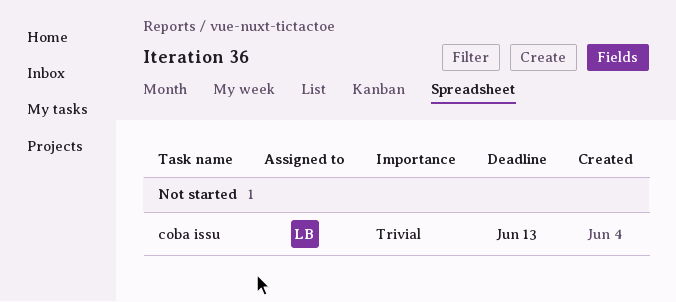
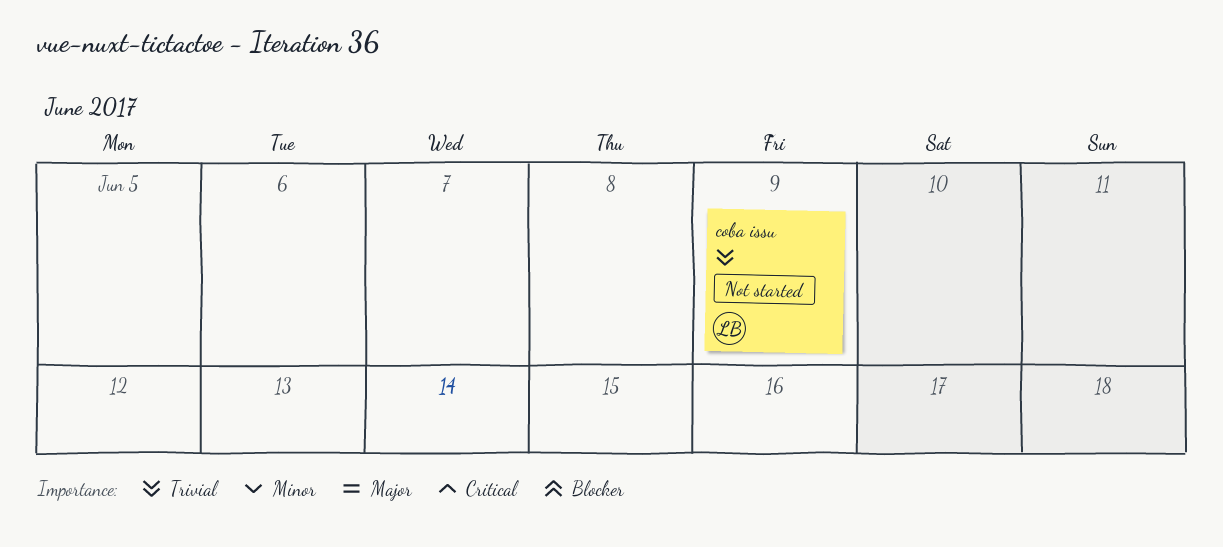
coba issu, due: Jun 13 -> Jun 9

